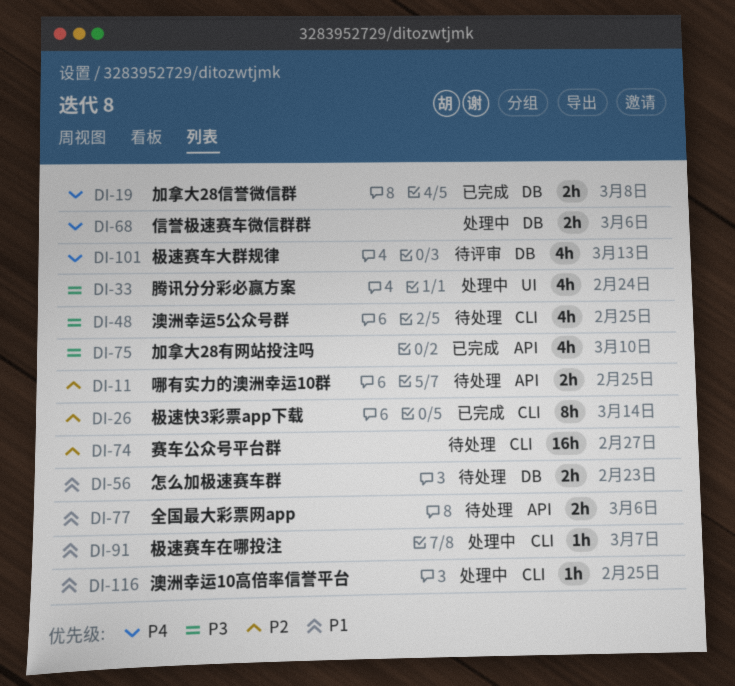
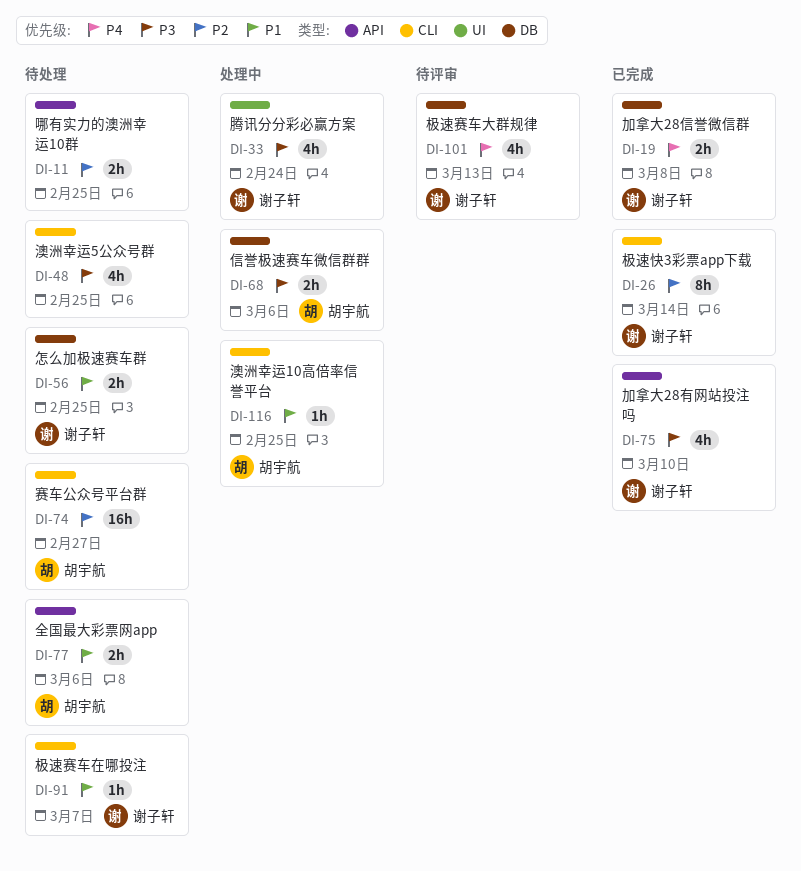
DI-56, due: Feb 23 -> Feb 25
DI-68, priority: P4 -> P3
DI-91, status: 处理中 -> 待处理

